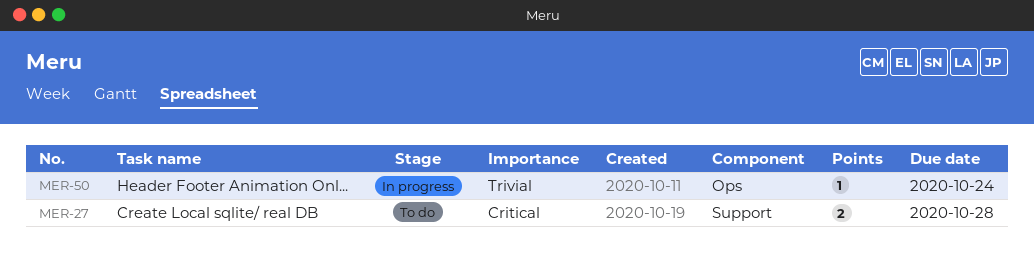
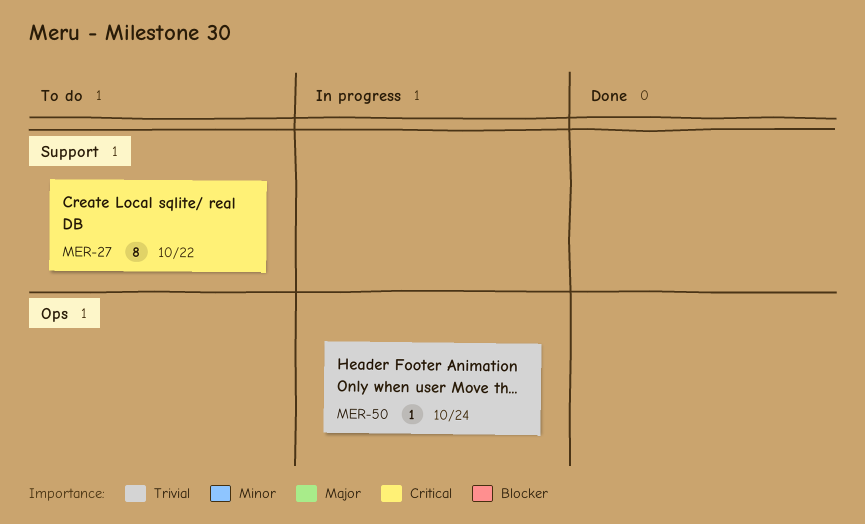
MER-27, estimate: 2 -> 8
MER-27, due: Oct 28 -> Oct 22

